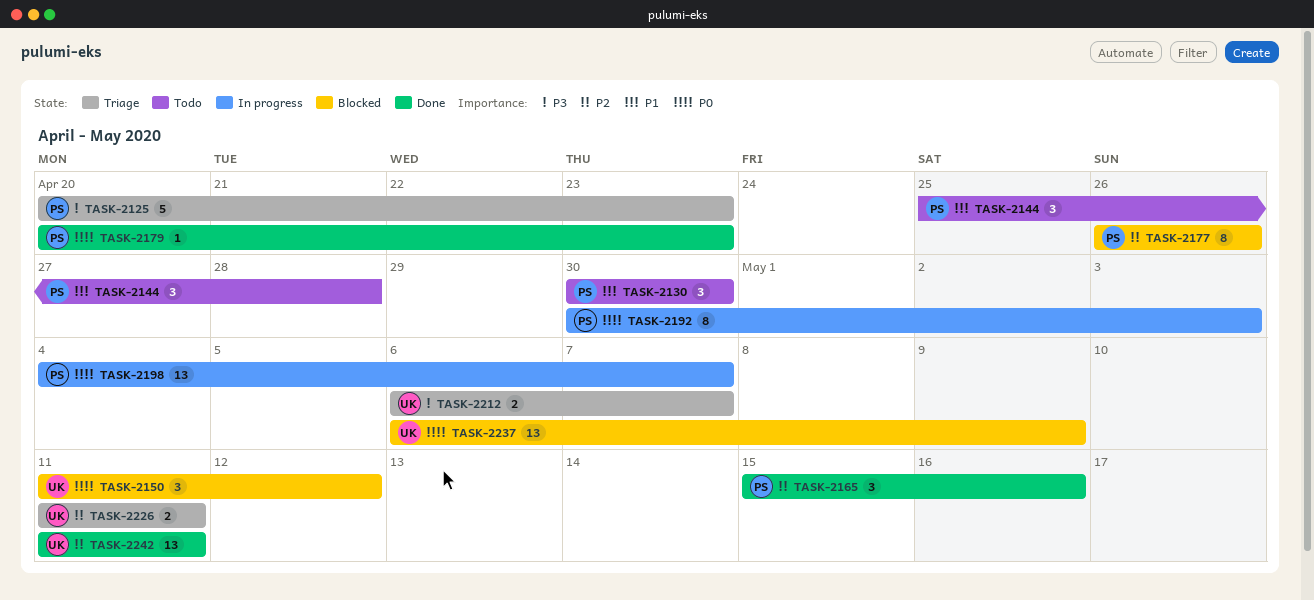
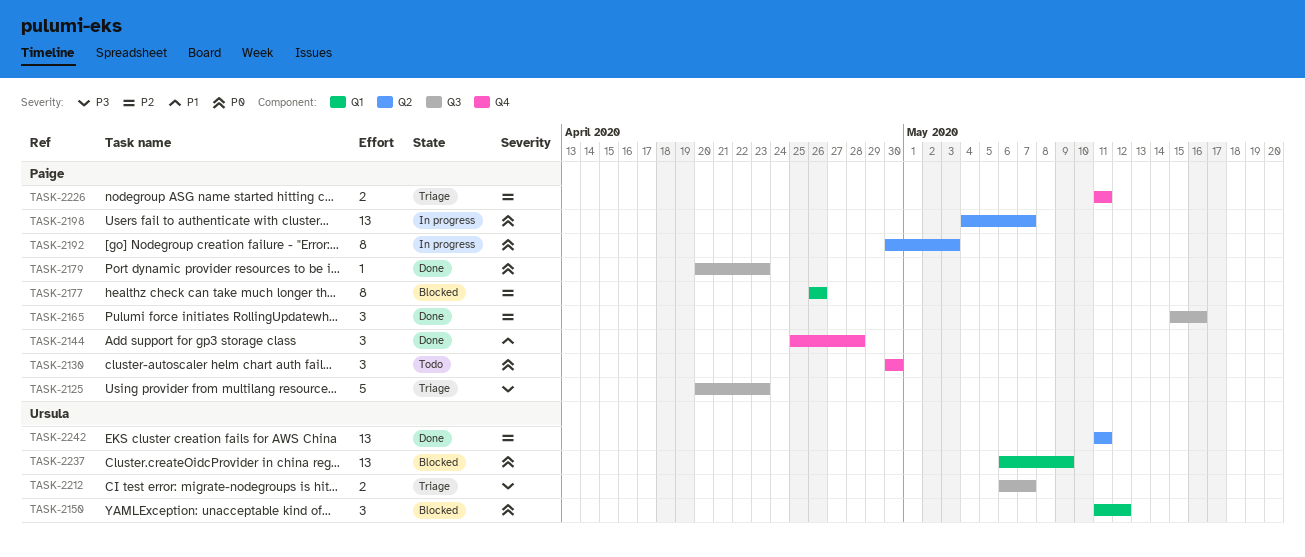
TASK-2130, priority: P1 -> P0
TASK-2144, status: Todo -> Done
TASK-2226, owner: Ursula -> Paige

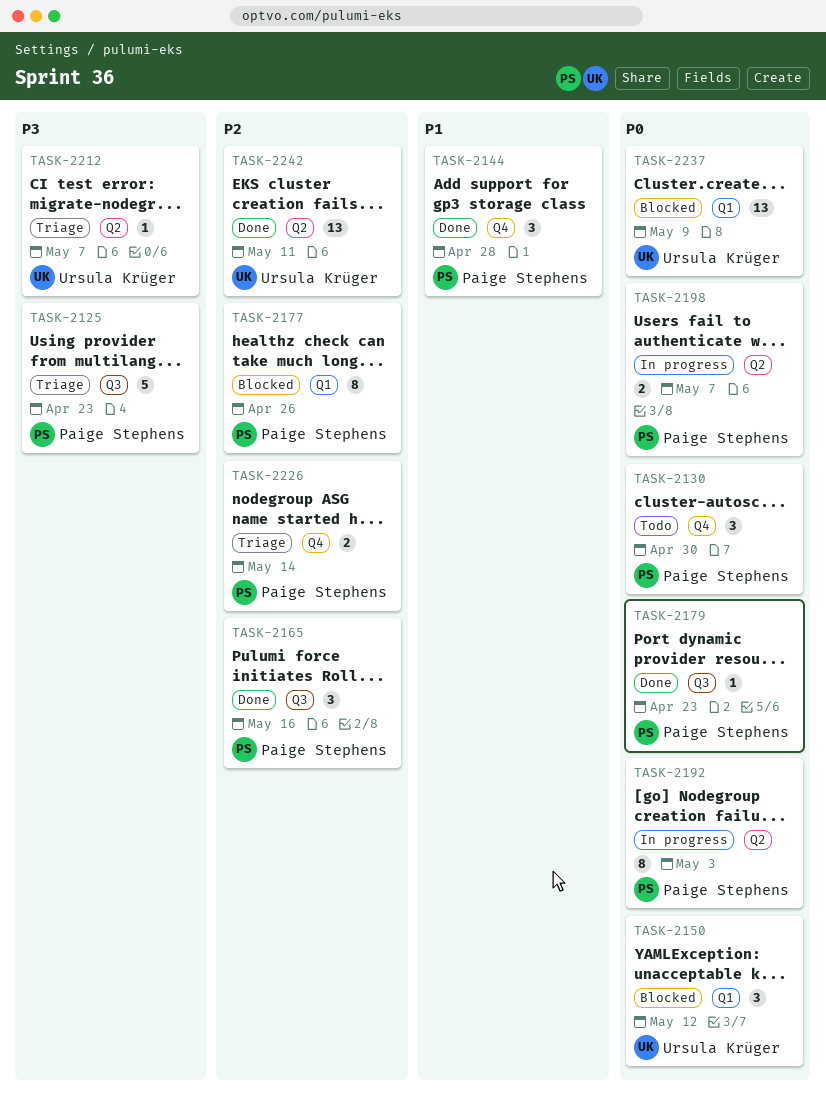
TASK-2198, estimate: 13 -> 2
TASK-2212, label: Q3 -> Q2
TASK-2212, estimate: 2 -> 1
TASK-2226, due: May 11 -> May 14

